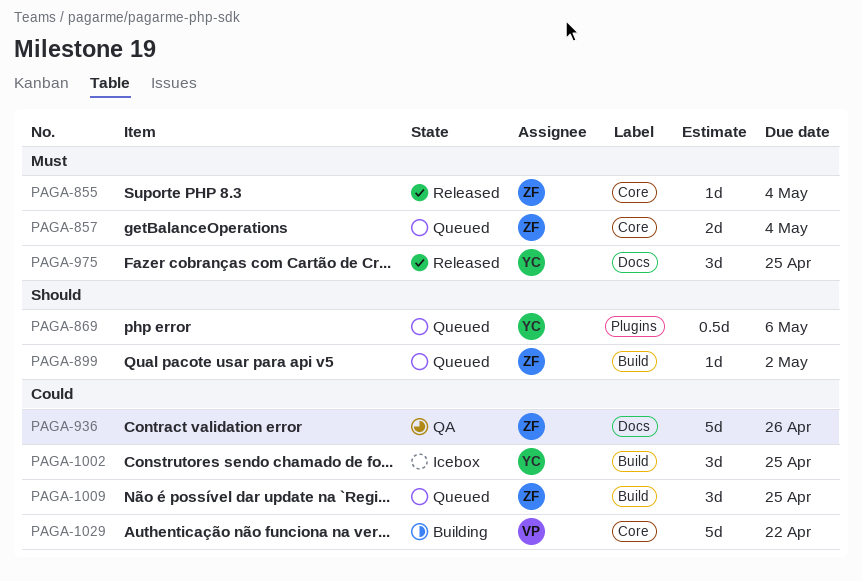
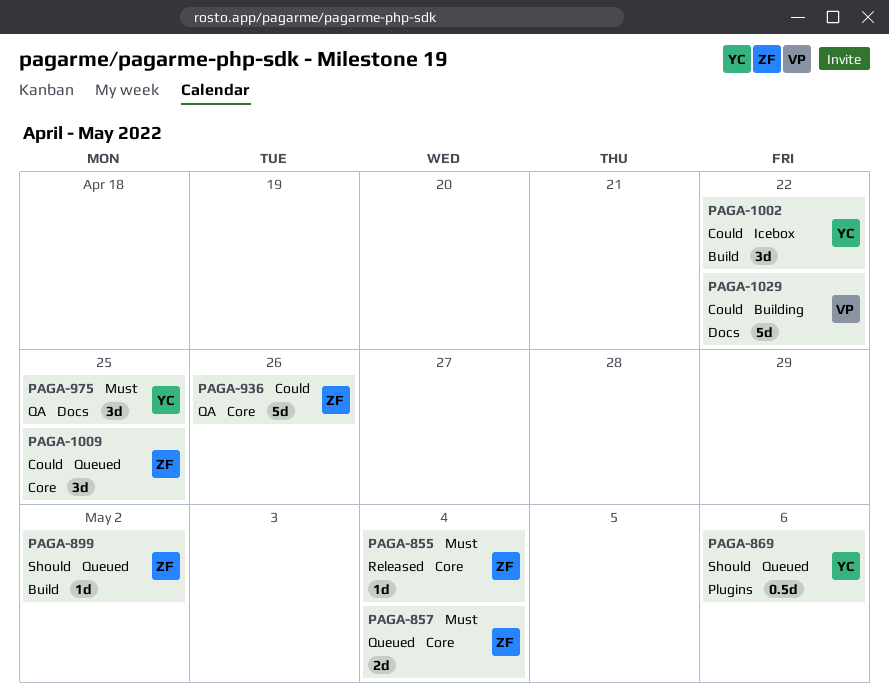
PAGA-936, label: Docs -> Core
PAGA-975, status: Released -> QA
PAGA-1002, due: Apr 25 -> Apr 22
PAGA-1009, label: Build -> Core
PAGA-1029, label: Core -> Docs

